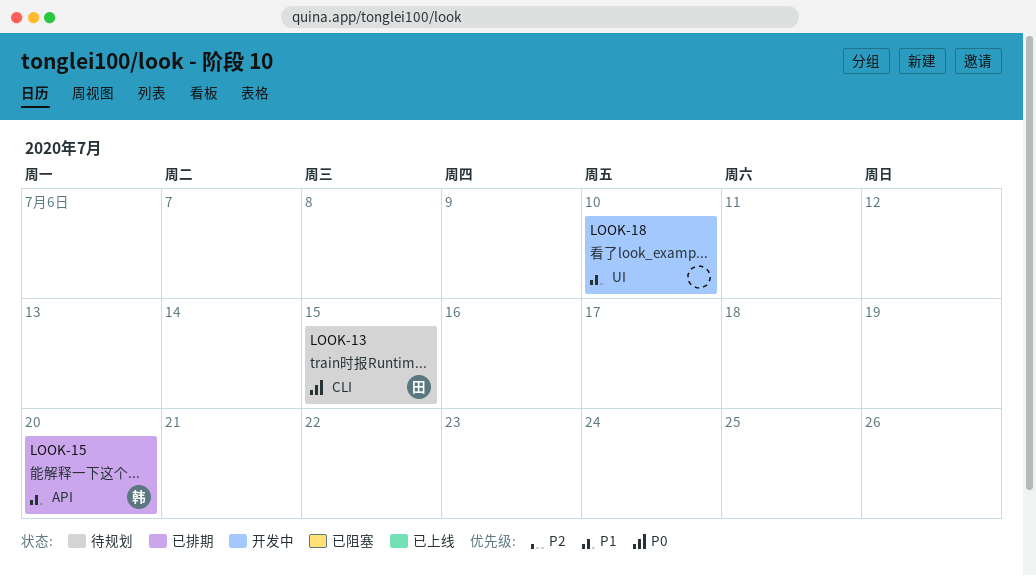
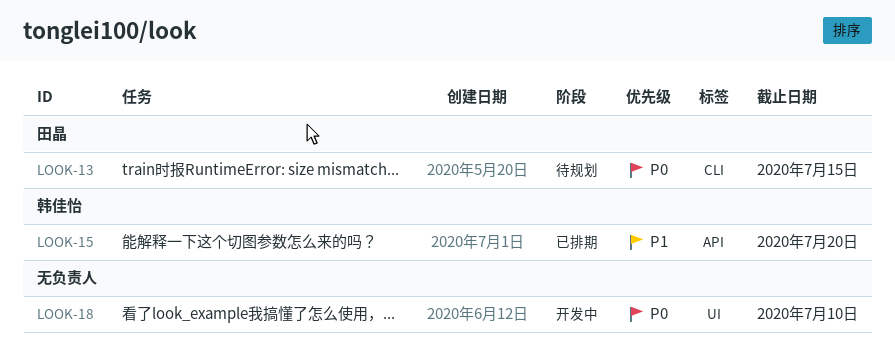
LOOK-18, priority: P1 -> P0

